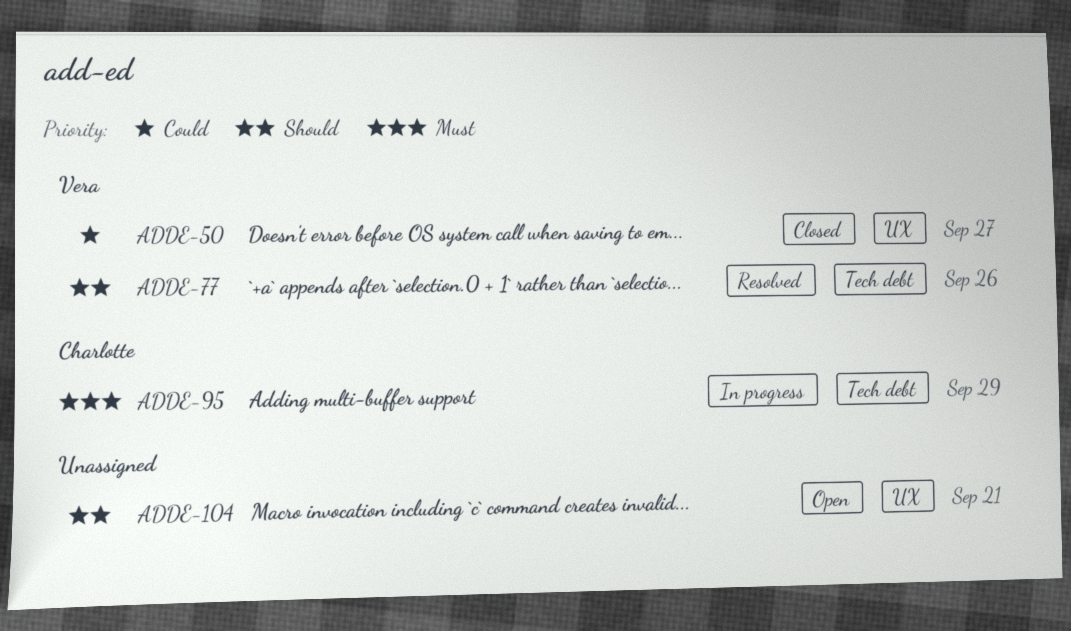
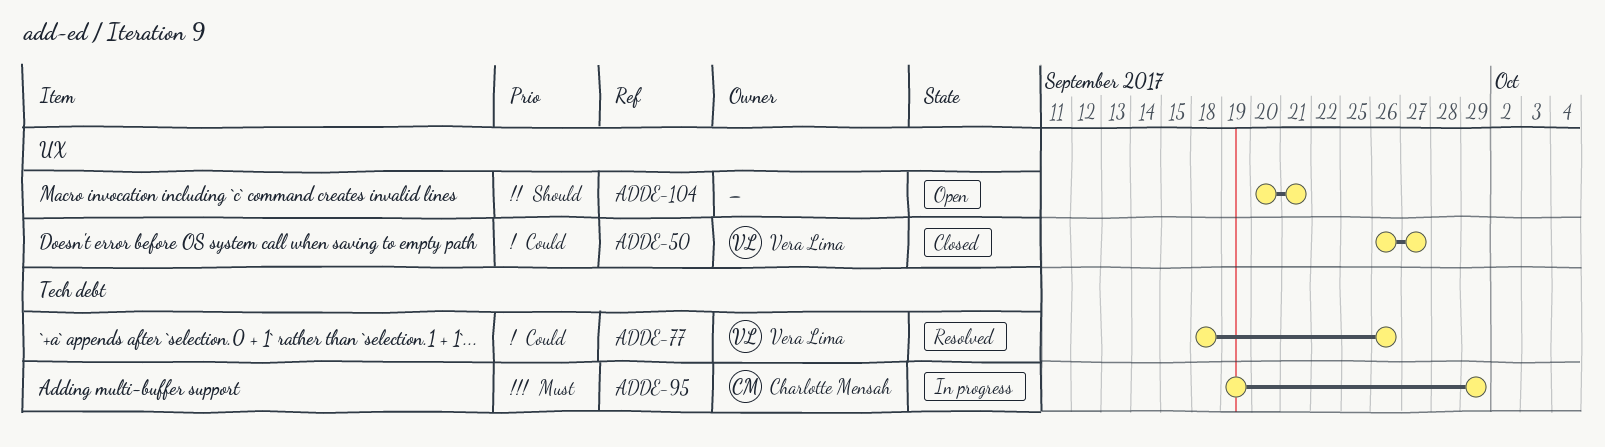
ADDE-77, priority: Should -> Could

